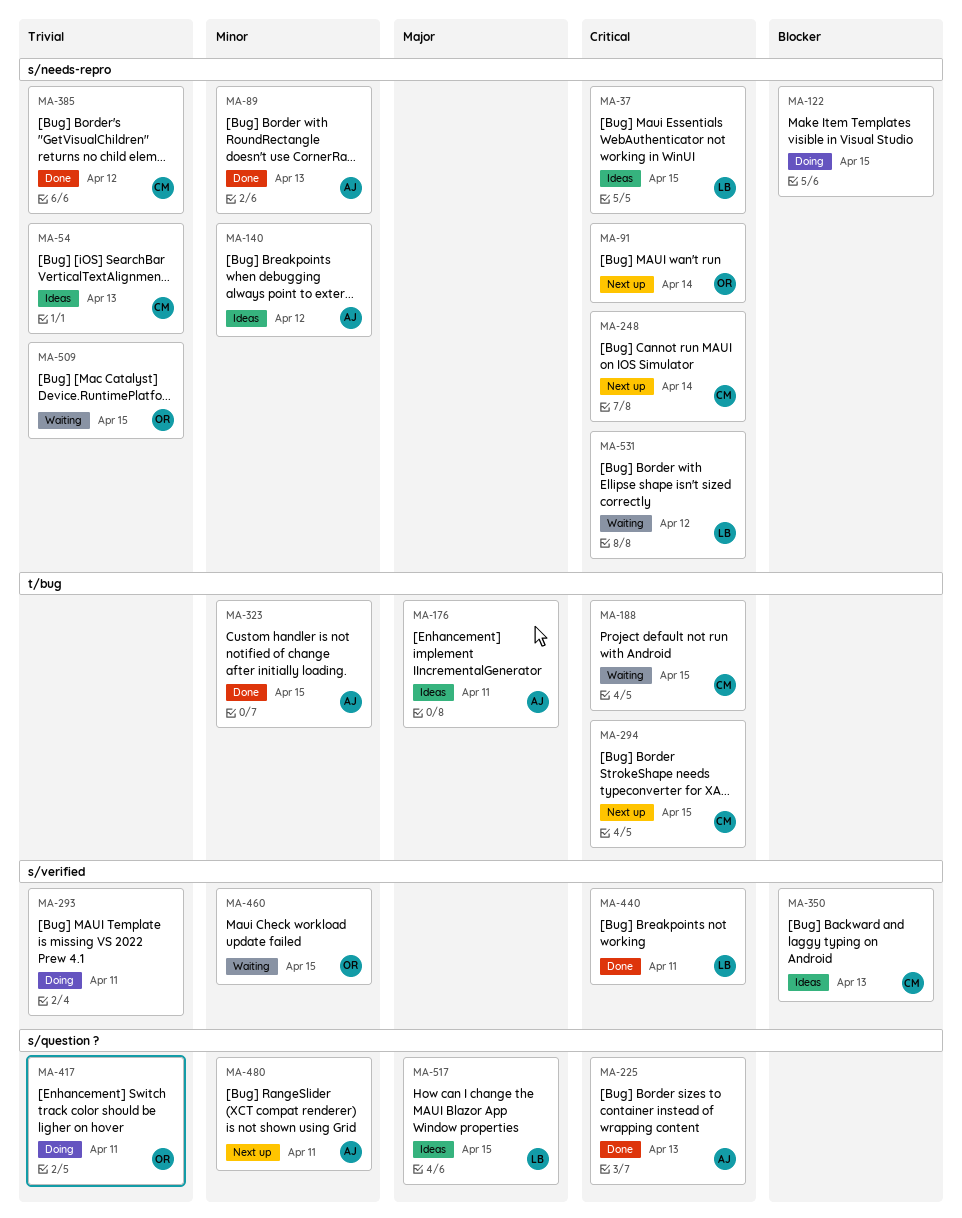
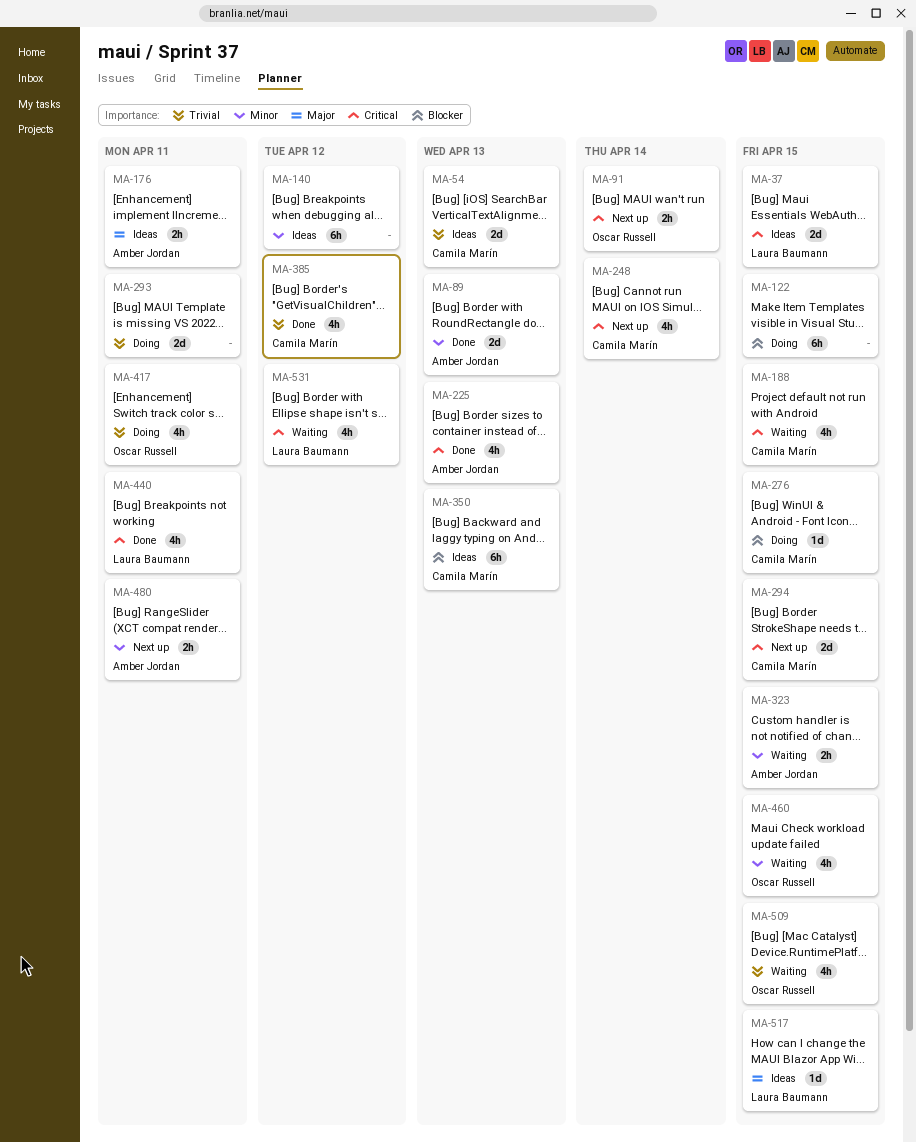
MA-140, owner: Amber Jordan -> none
MA-276: none -> present
MA-323, status: Done -> Waiting

